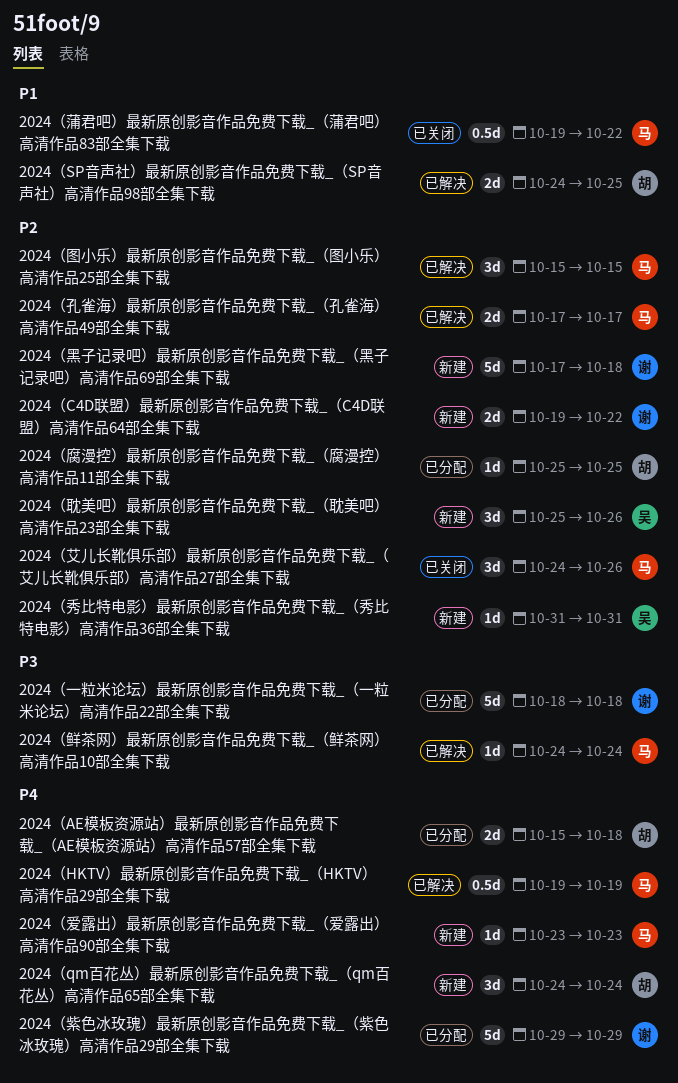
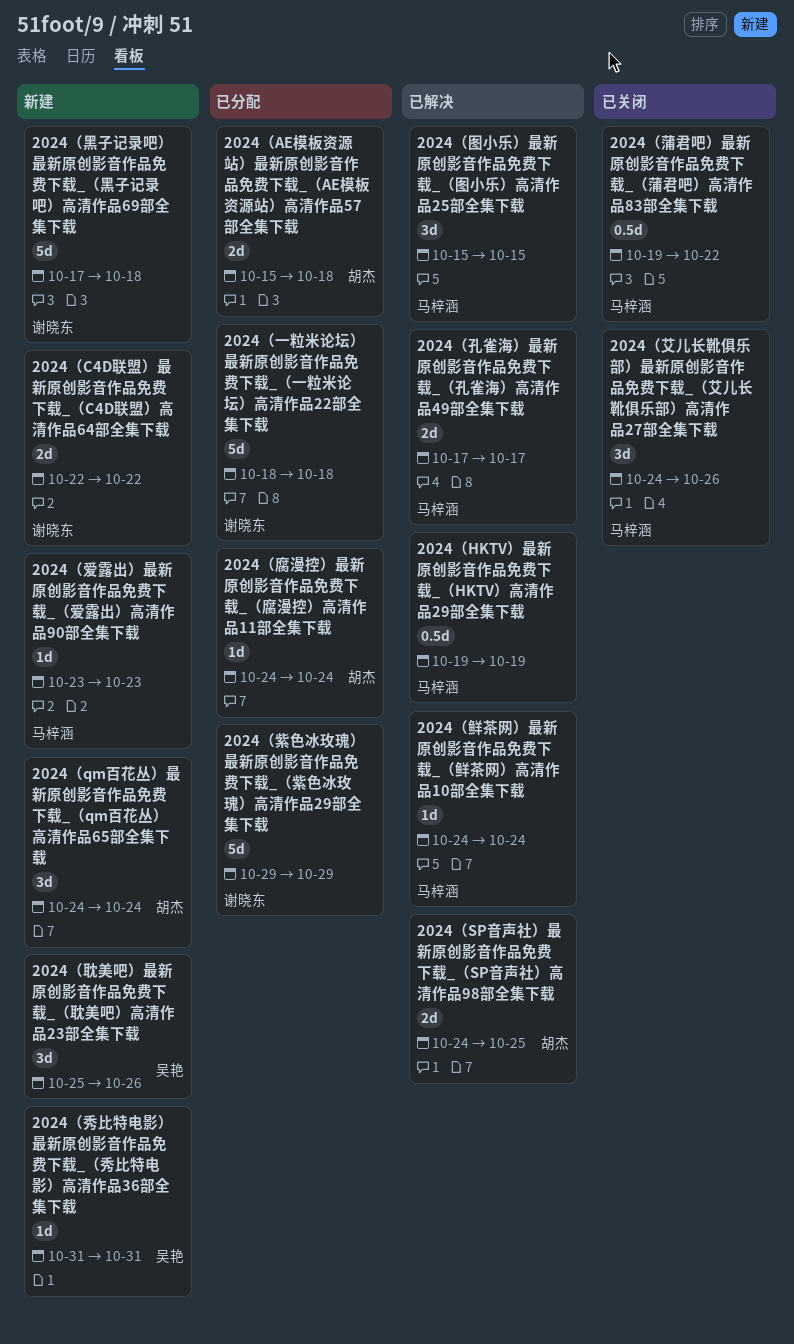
2024（C4D联盟）最新原创影音作品免费下载_（C4D联盟）高清作品64部全集下载, start: Oct 19 -> Oct 22
2024（腐漫控）最新原创影音作品免费下载_（腐漫控）高清作品11部全集下载, start: Oct 25 -> Oct 24
2024（腐漫控）最新原创影音作品免费下载_（腐漫控）高清作品11部全集下载, due: Oct 25 -> Oct 24

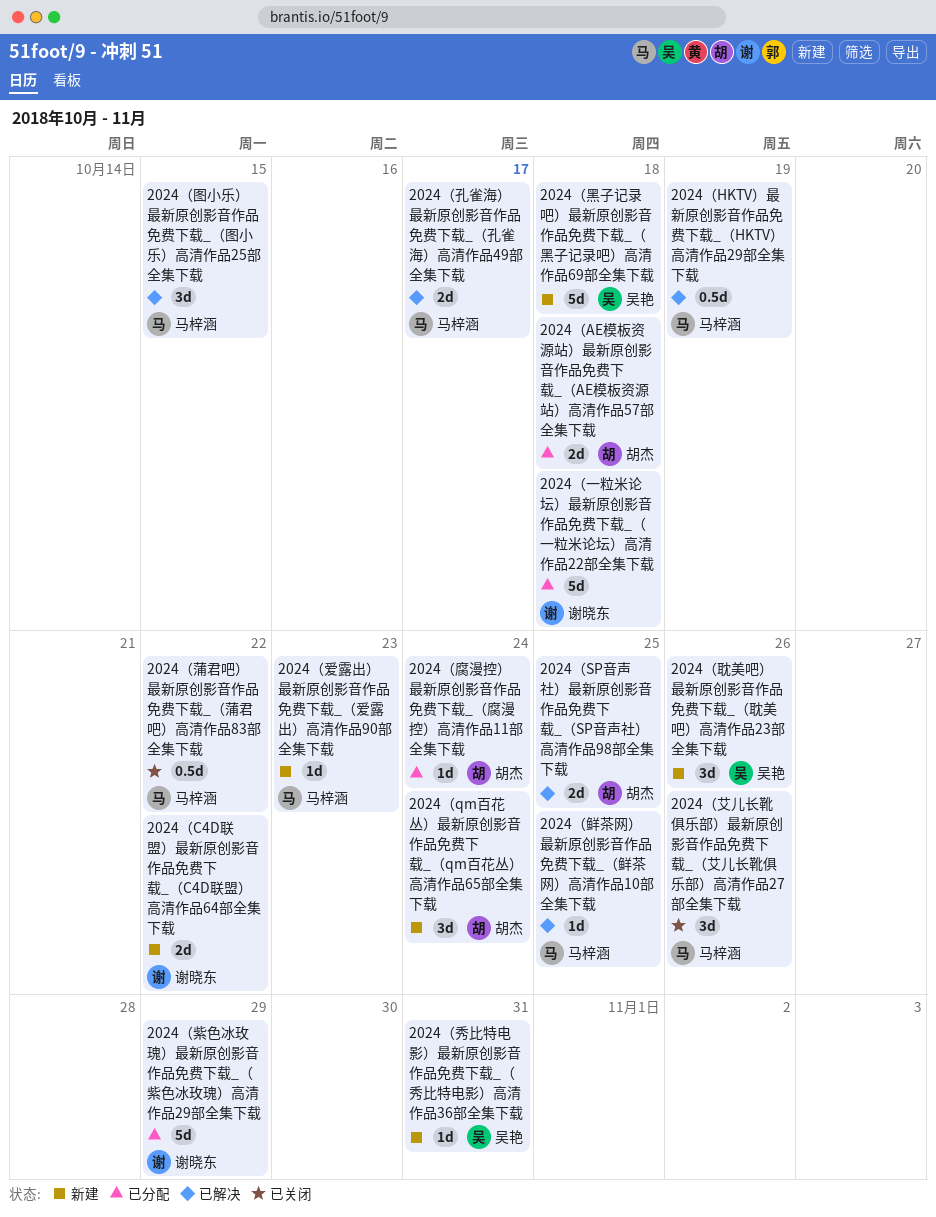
2024（鲜茶网）最新原创影音作品免费下载_（鲜茶网）高清作品10部全集下载, due: Oct 24 -> Oct 25
2024（黑子记录吧）最新原创影音作品免费下载_（黑子记录吧）高清作品69部全集下载, owner: 谢晓东 -> 吴艳

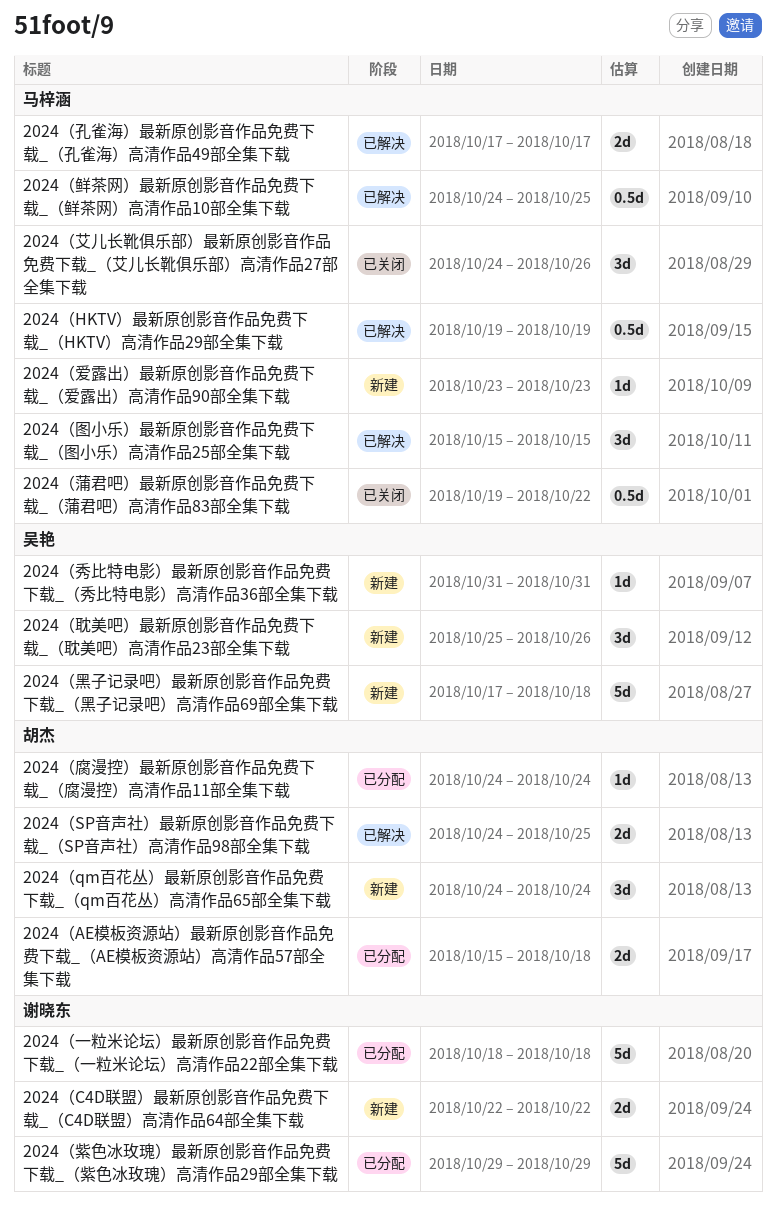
2024（鲜茶网）最新原创影音作品免费下载_（鲜茶网）高清作品10部全集下载, estimate: 1d -> 0.5d

